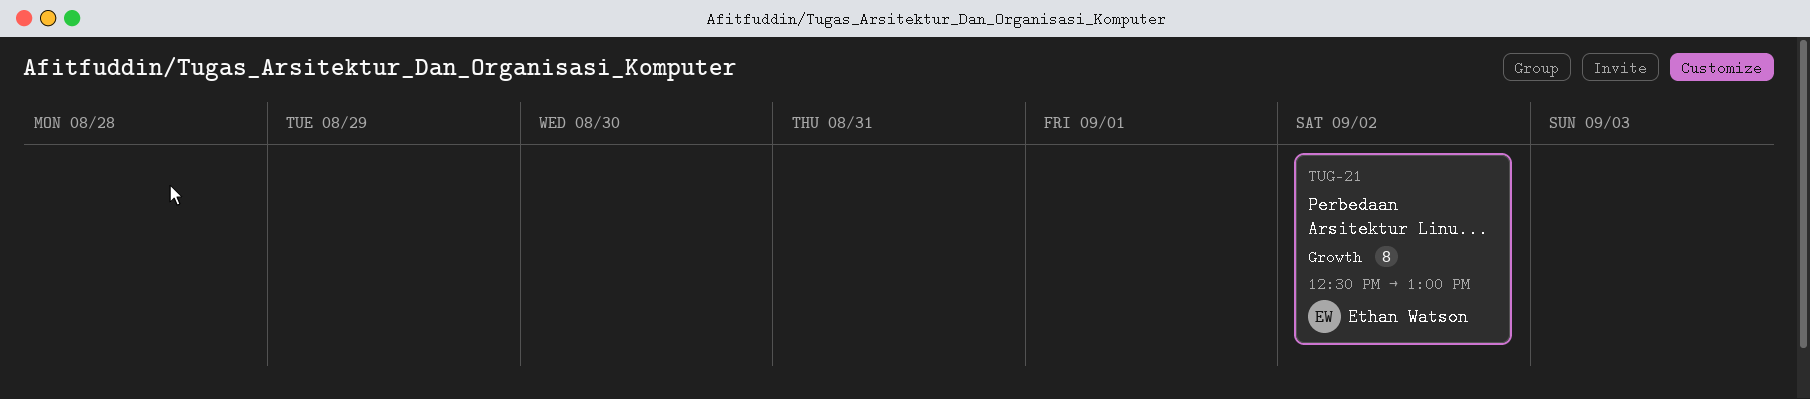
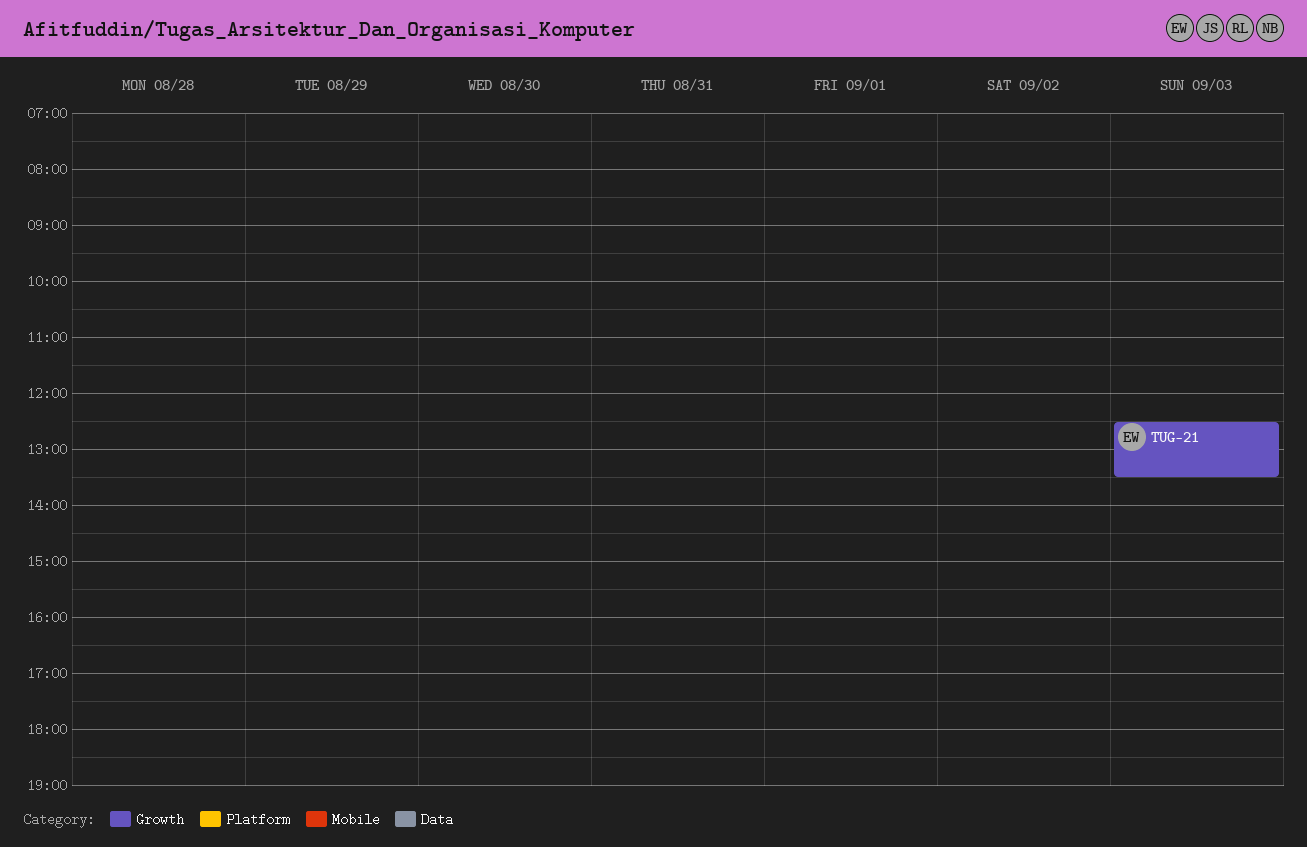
TUG-21, day: Sep 2 -> Sep 3
TUG-21, ends: 13:00 -> 13:30

